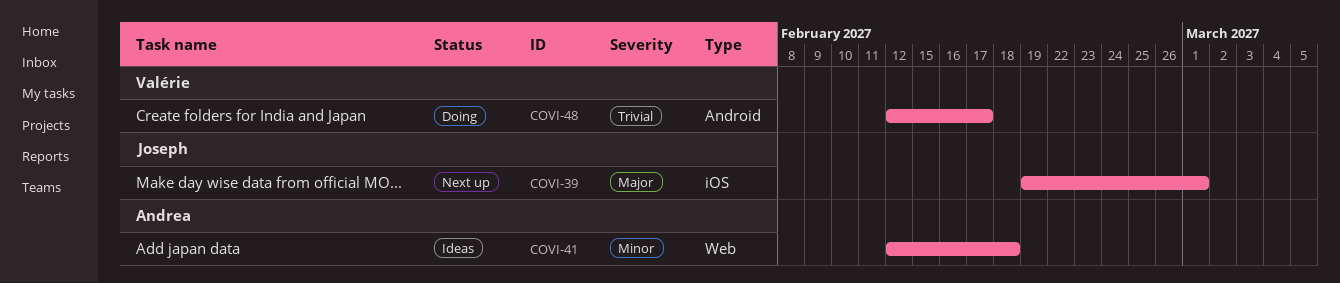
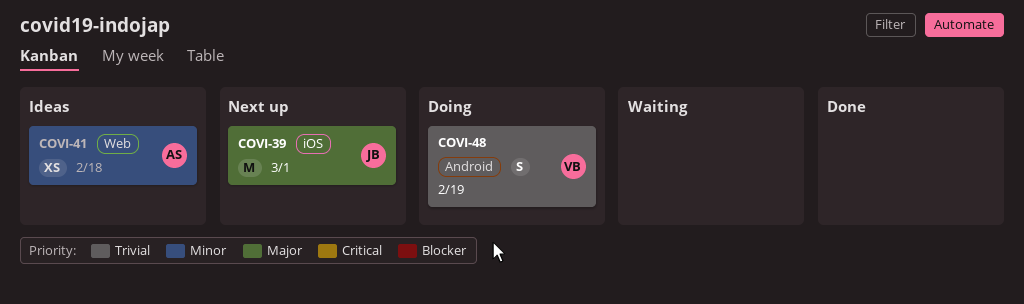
COVI-48, due: Feb 17 -> Feb 19

